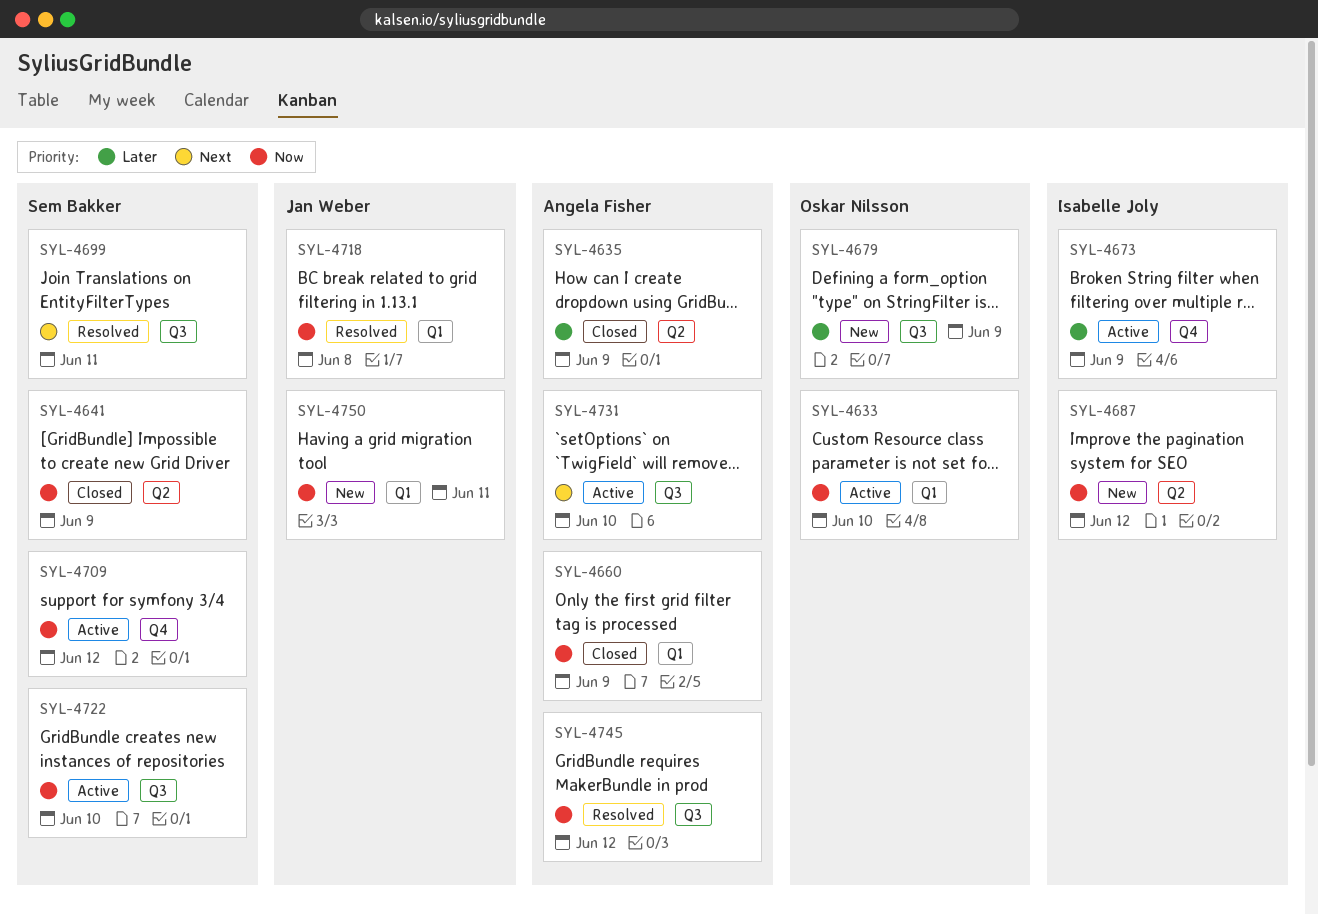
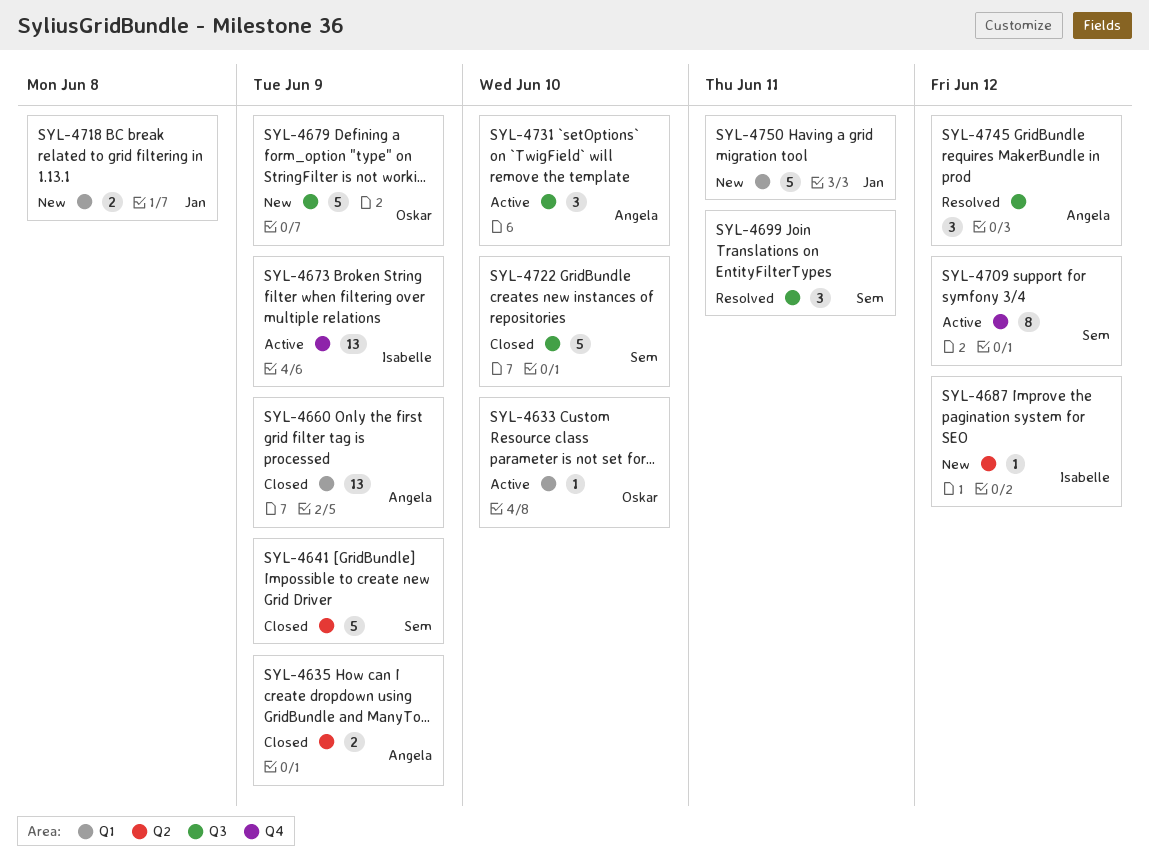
SYL-4718, status: Resolved -> New
SYL-4722, status: Active -> Closed

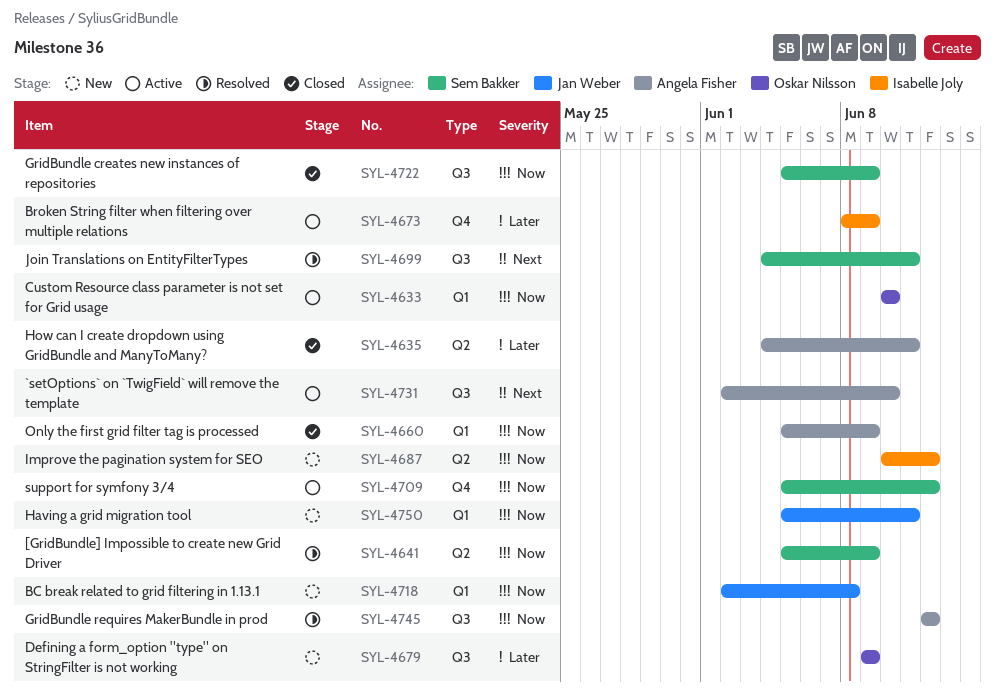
SYL-4635, due: Jun 9 -> Jun 11
SYL-4641, status: Closed -> Resolved
SYL-4722, due: Jun 10 -> Jun 9

